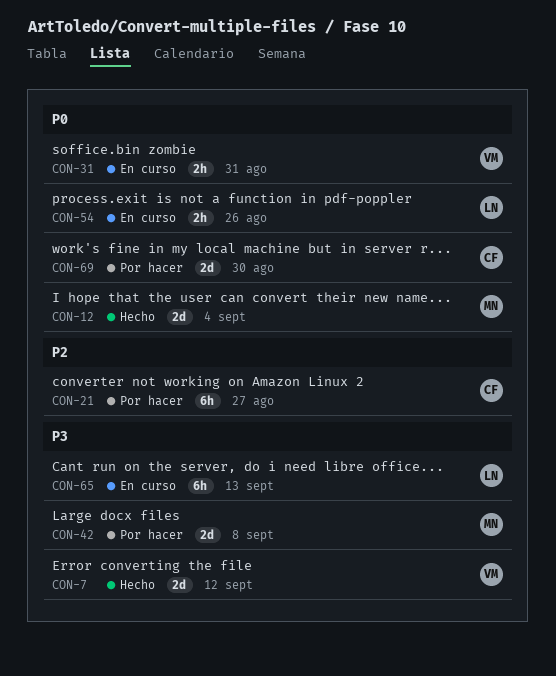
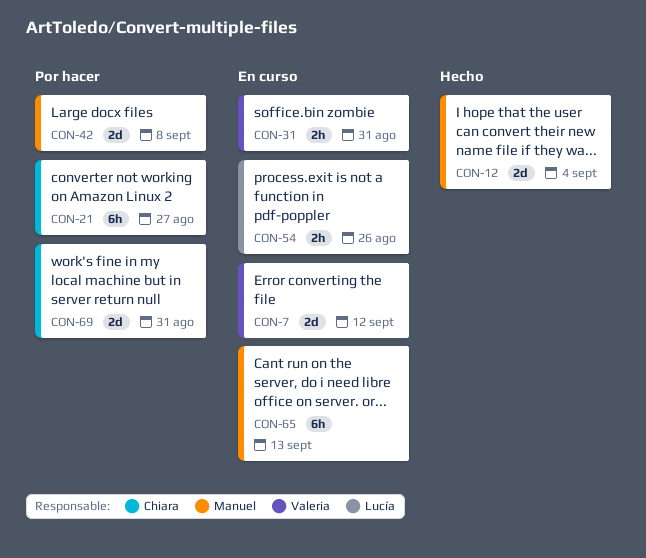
CON-7, status: Hecho -> En curso
CON-65, owner: Lucía -> Manuel
CON-69, due: Aug 30 -> Aug 31

